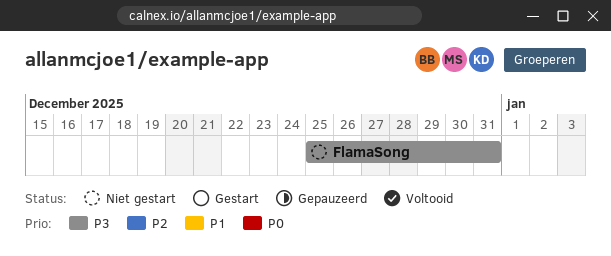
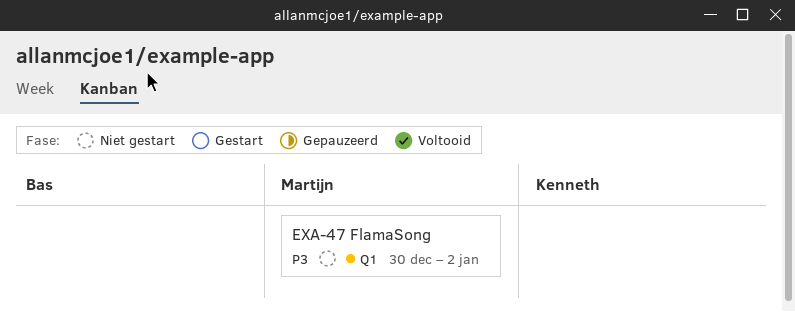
FlamaSong, start: Dec 25 -> Dec 30
FlamaSong, due: Dec 31 -> Jan 2

